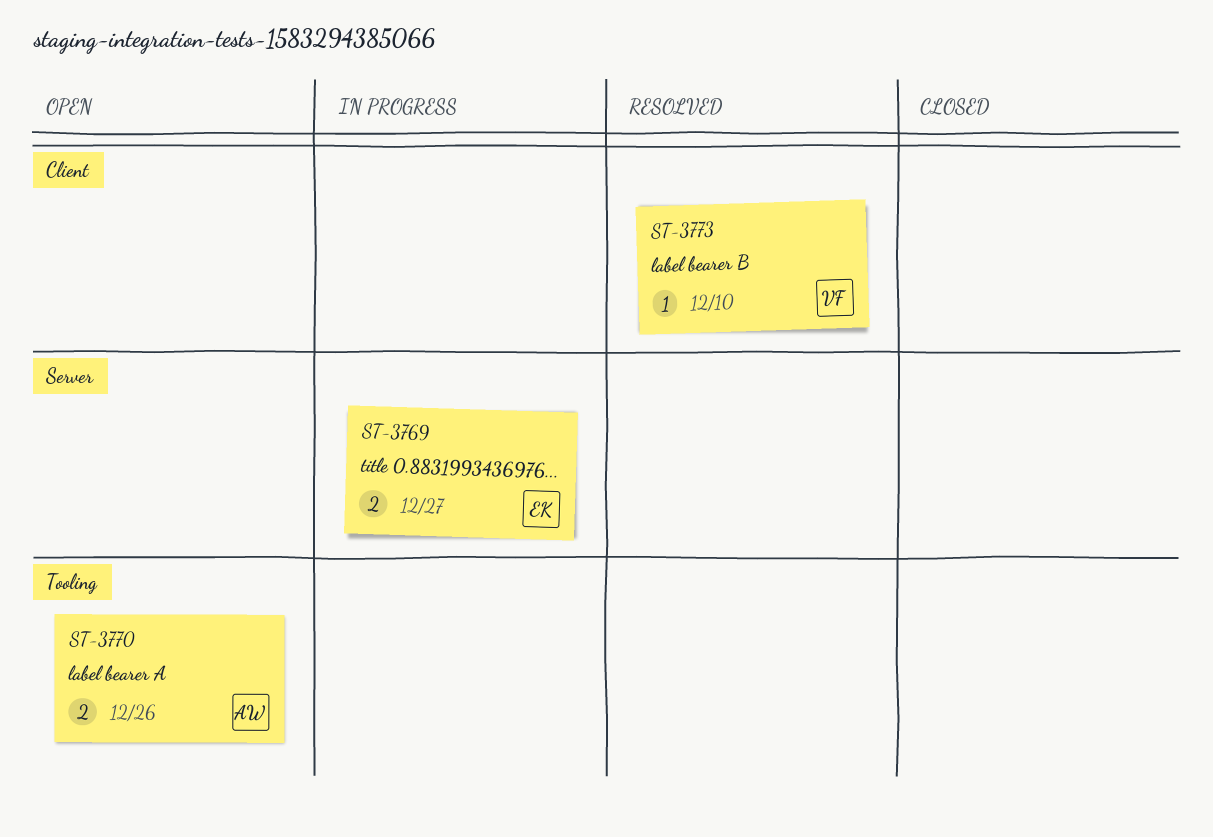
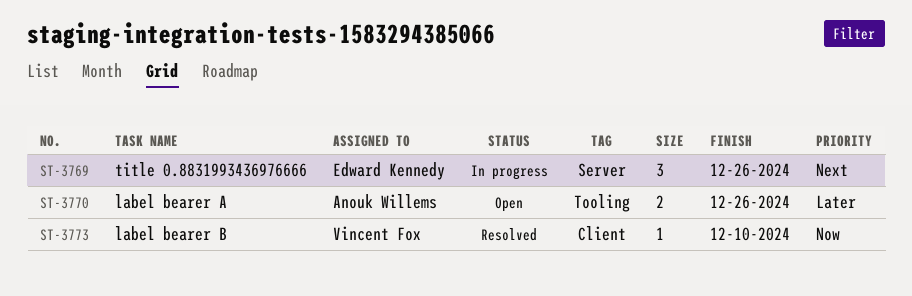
ST-3769, estimate: 2 -> 3
ST-3769, due: Dec 27 -> Dec 26

